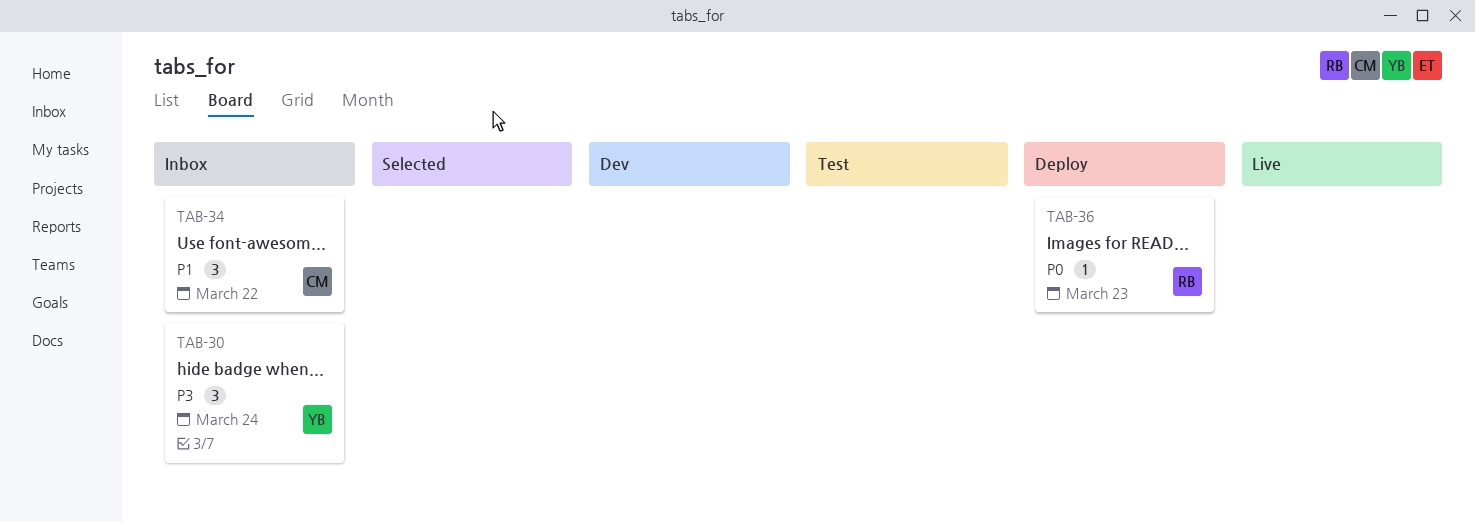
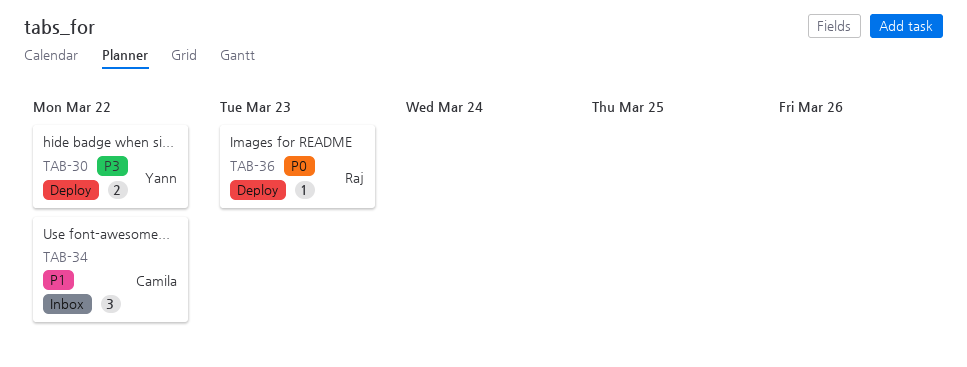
TAB-30, status: Inbox -> Deploy
TAB-30, estimate: 3 -> 2
TAB-30, due: Mar 24 -> Mar 22

